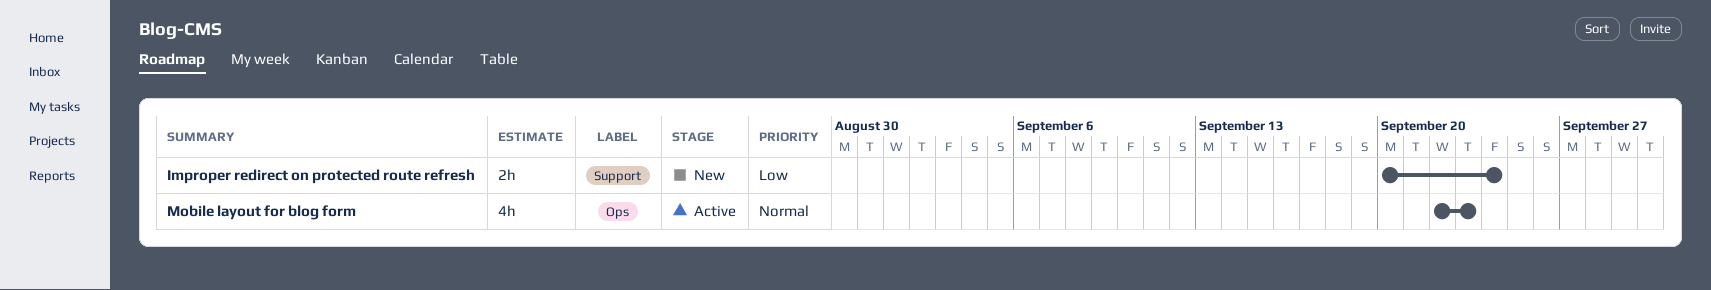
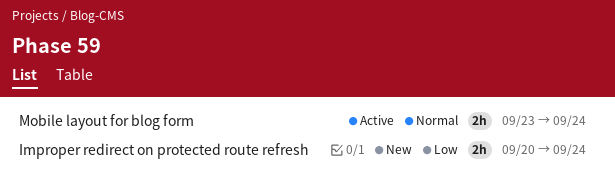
Mobile layout for blog form, estimate: 4h -> 2h
Mobile layout for blog form, start: Sep 22 -> Sep 23
Mobile layout for blog form, due: Sep 23 -> Sep 24

